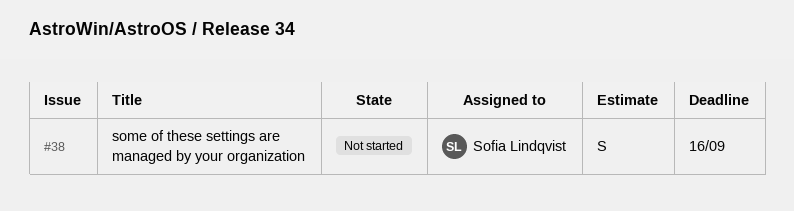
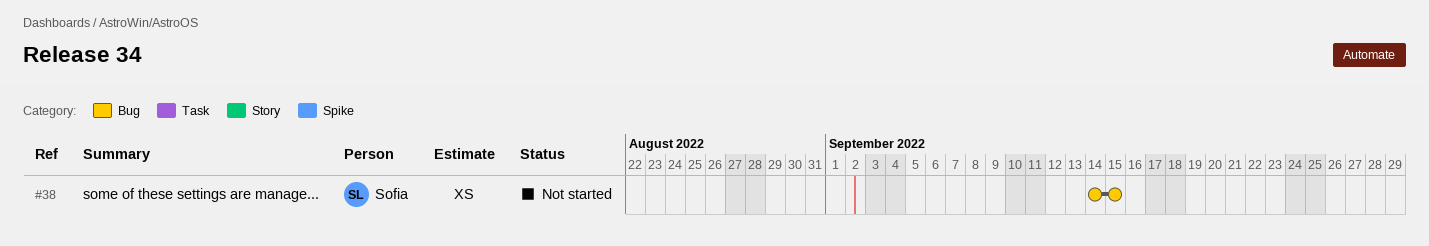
#38, estimate: S -> XS
#38, due: Sep 16 -> Sep 15

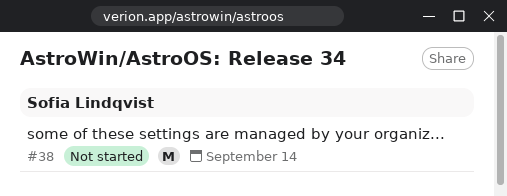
#38, estimate: XS -> M
#38, due: Sep 15 -> Sep 14

